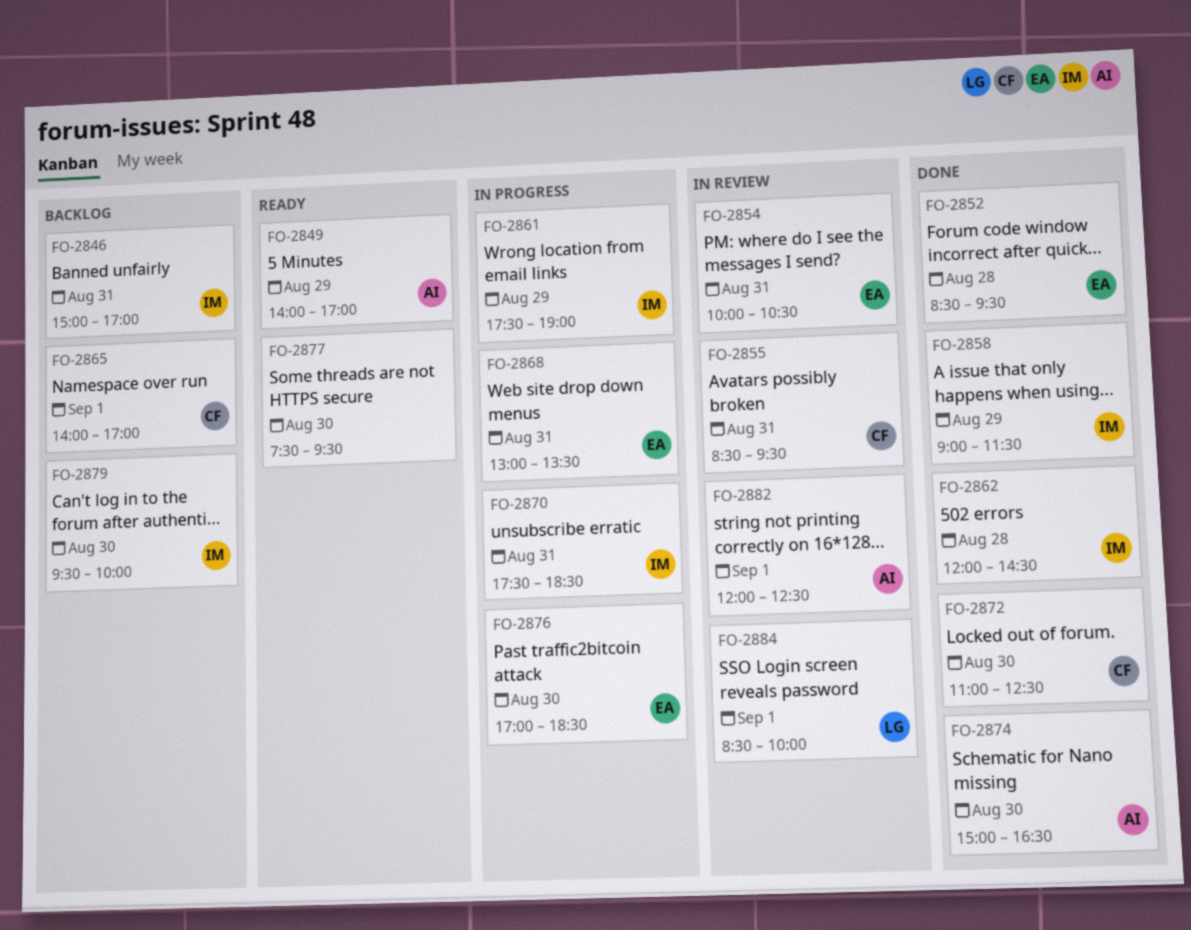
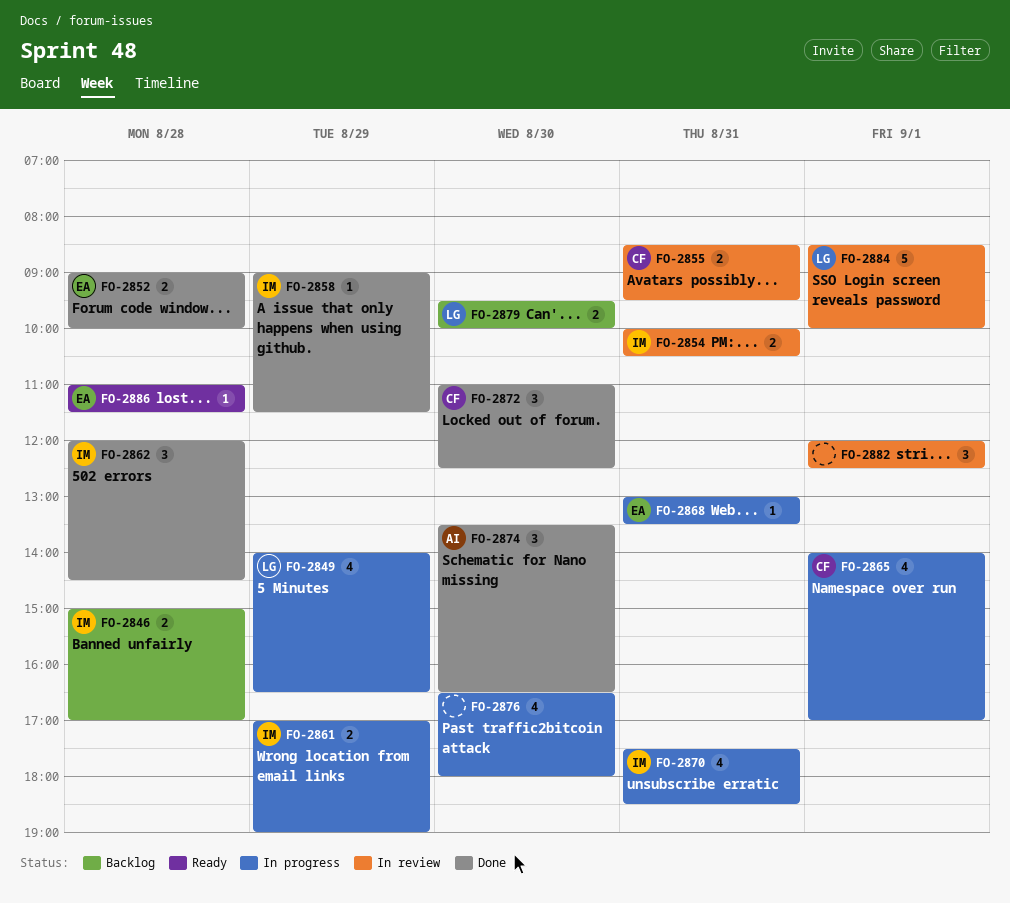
FO-2846, day: Aug 31 -> Aug 28
FO-2849, status: Ready -> In progress
FO-2849, owner: AI -> LG
FO-2849, ends: 17:00 -> 16:30
FO-2852, begins: 08:30 -> 09:00
FO-2852, ends: 09:30 -> 10:00
FO-2854, owner: EA -> IM
FO-2861, begins: 17:30 -> 17:00
FO-2865, status: Backlog -> In progress
FO-2874, begins: 15:00 -> 13:30
FO-2876, owner: EA -> none
FO-2876, begins: 17:00 -> 16:30
FO-2876, ends: 18:30 -> 18:00
FO-2877: present -> none
FO-2879, owner: IM -> LG
FO-2882, owner: AI -> none
FO-2886: none -> present

